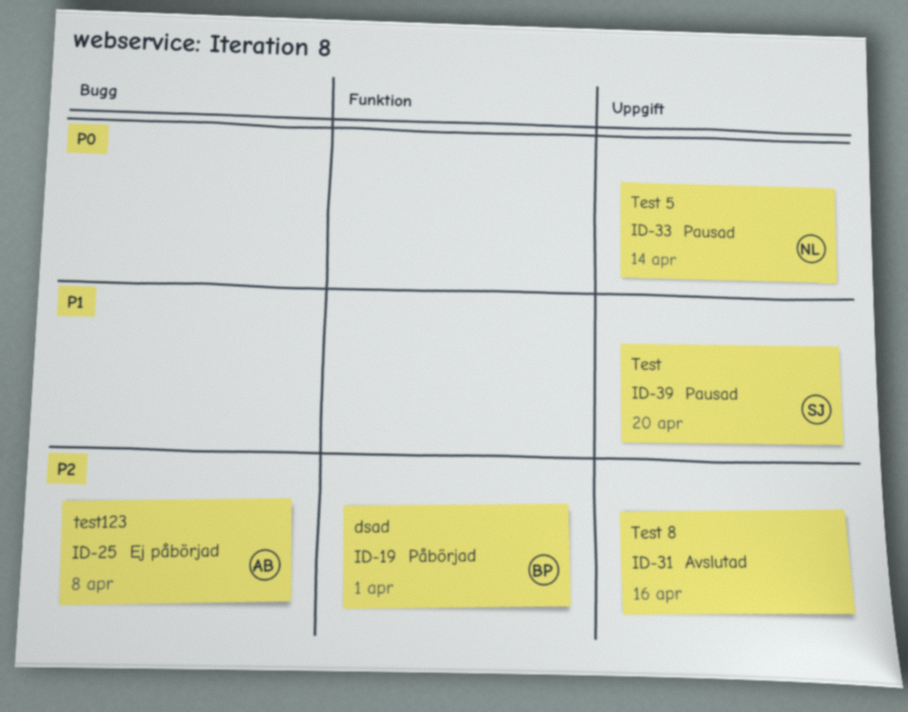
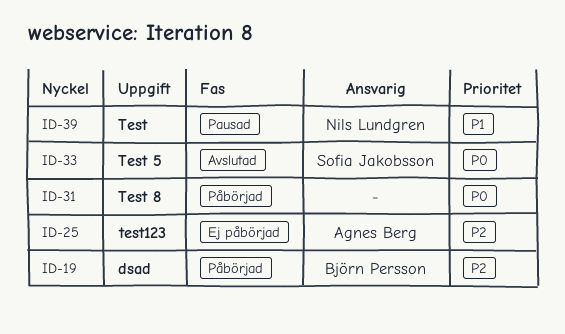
ID-31, status: Avslutad -> Påbörjad
ID-31, priority: P2 -> P0
ID-33, status: Pausad -> Avslutad
ID-33, owner: Nils Lundgren -> Sofia Jakobsson
ID-39, owner: Sofia Jakobsson -> Nils Lundgren

